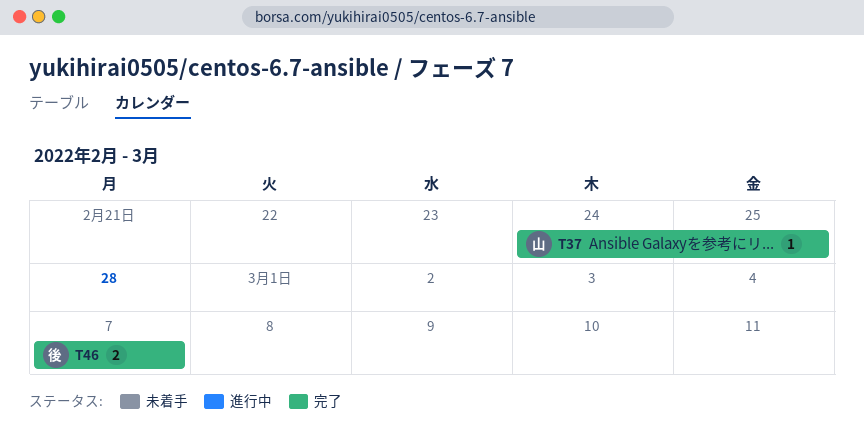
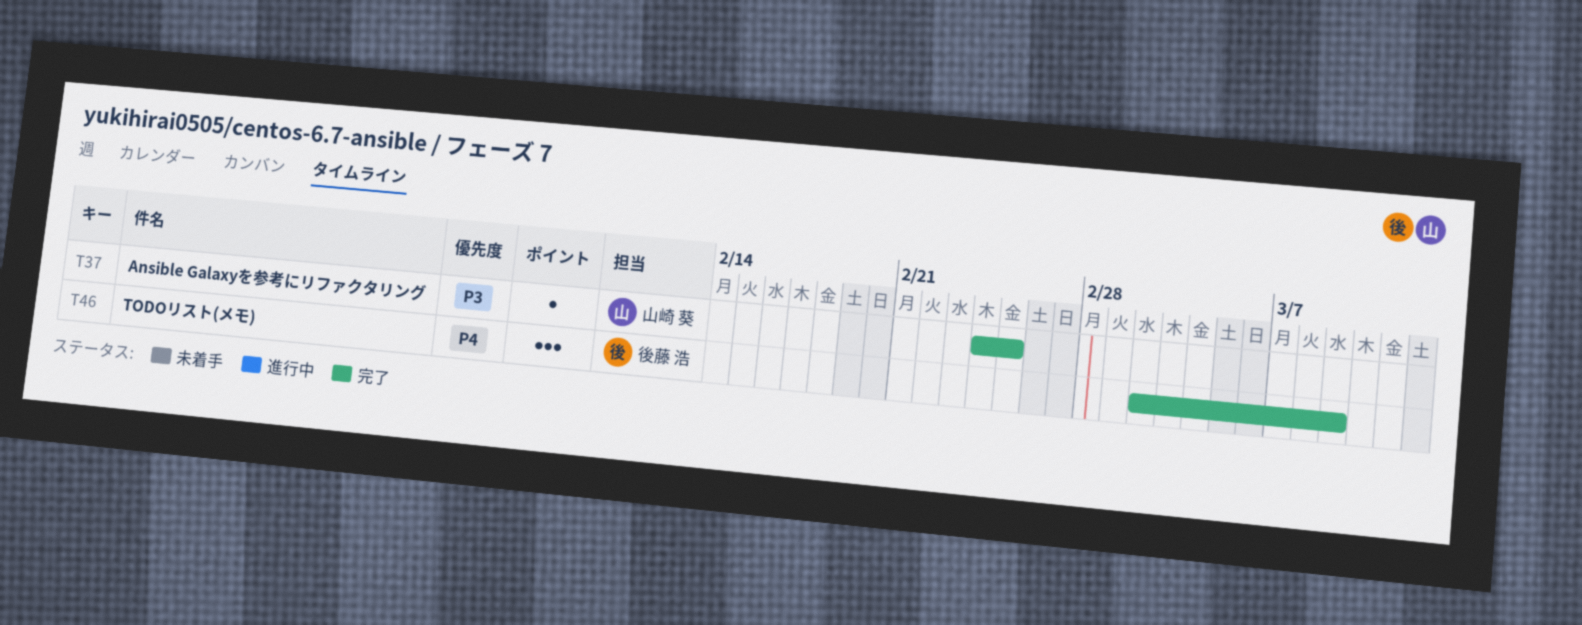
T46, estimate: 2 -> 3
T46, start: Mar 7 -> Mar 2
T46, due: Mar 7 -> Mar 9

